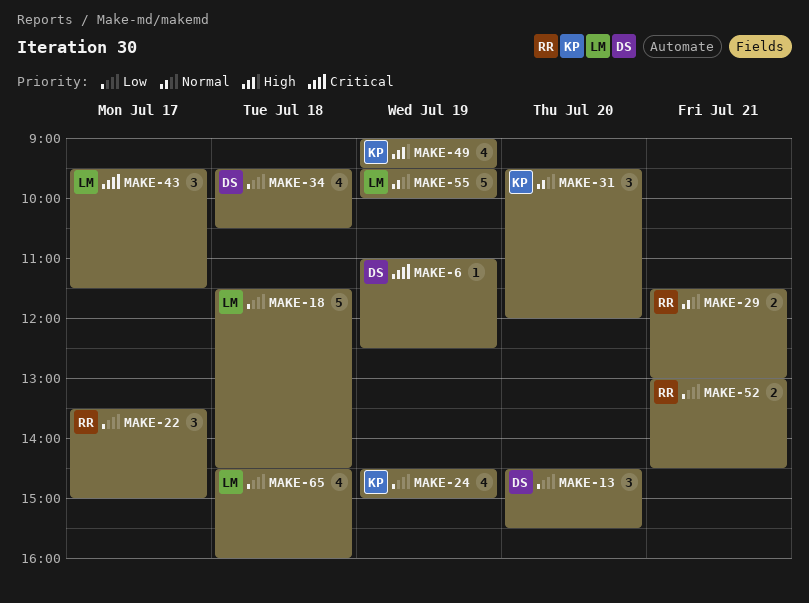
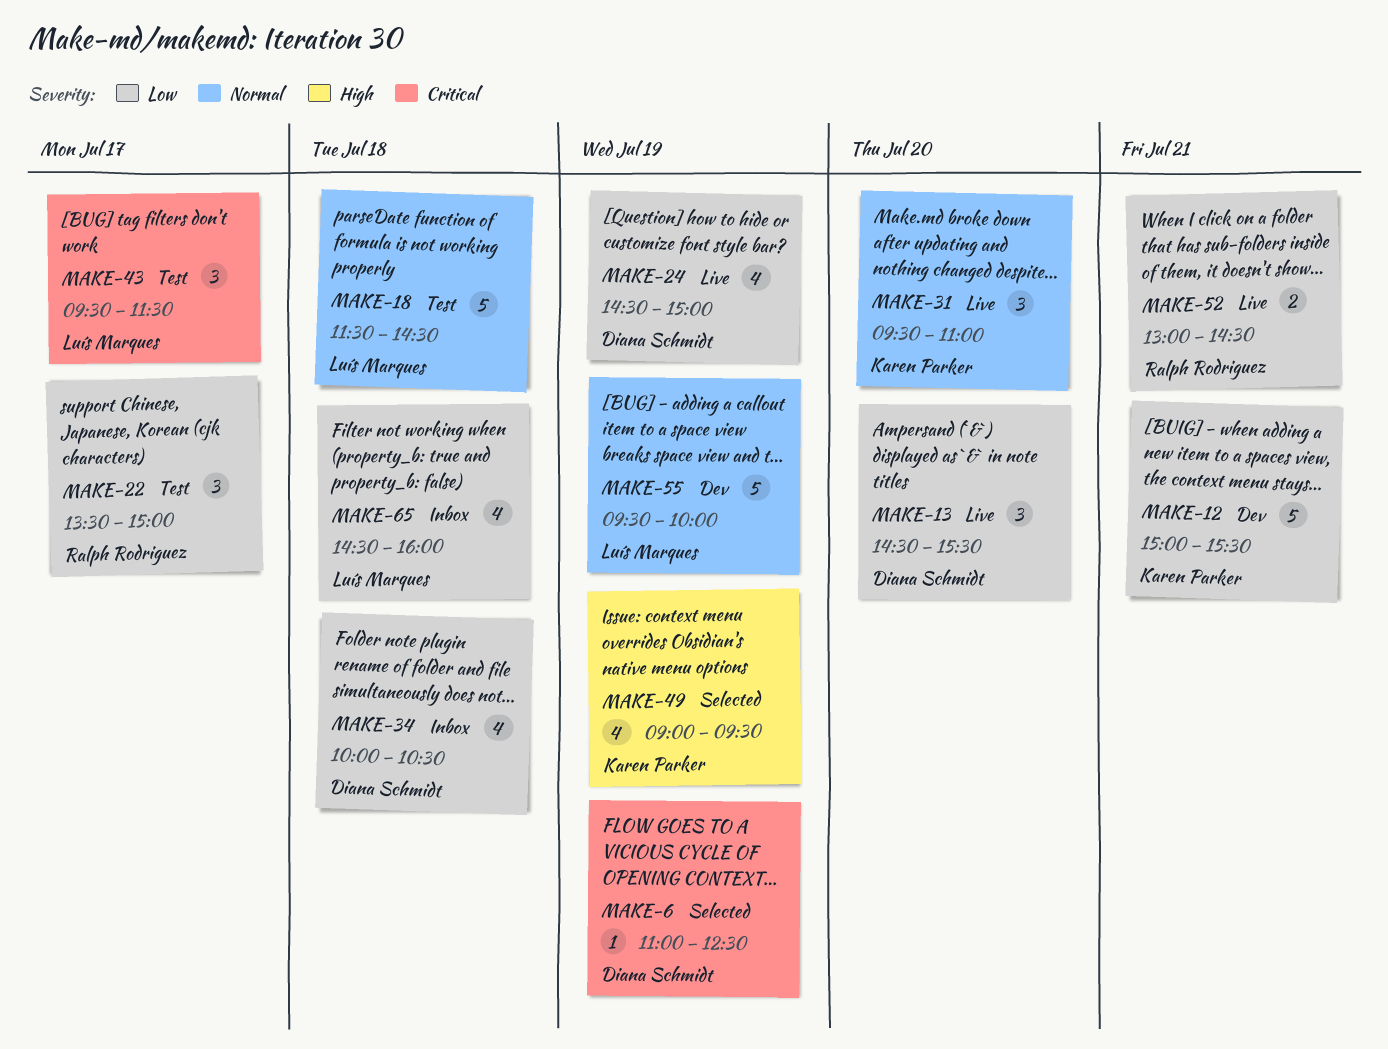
MAKE-12: none -> present
MAKE-18, priority: Low -> Normal
MAKE-24, owner: Karen Parker -> Diana Schmidt
MAKE-29: present -> none
MAKE-31, ends: 12:00 -> 11:00
MAKE-34, begins: 09:30 -> 10:00

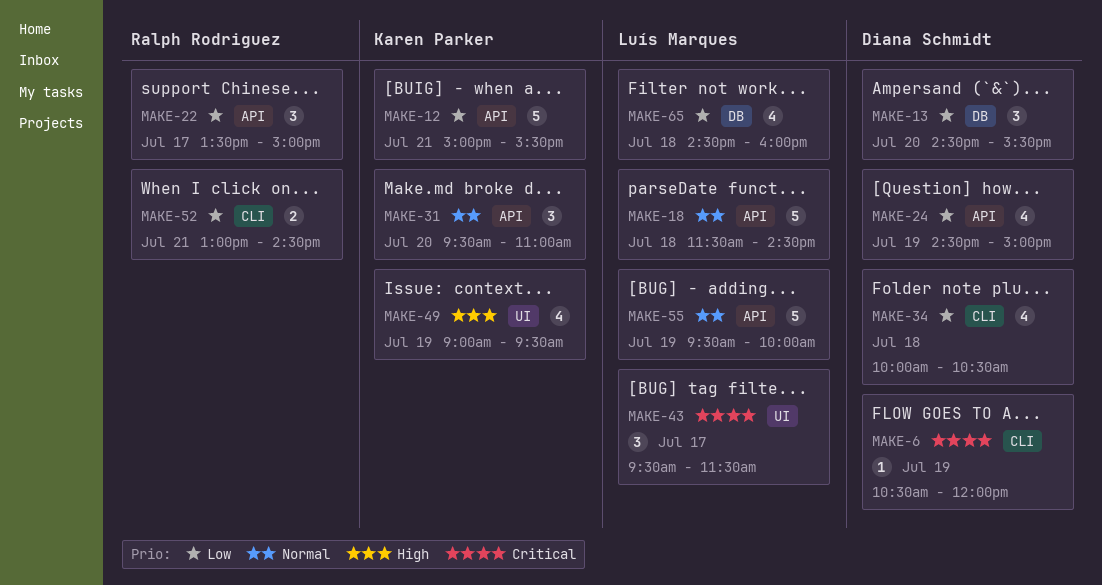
MAKE-6, begins: 11:00 -> 10:30
MAKE-6, ends: 12:30 -> 12:00

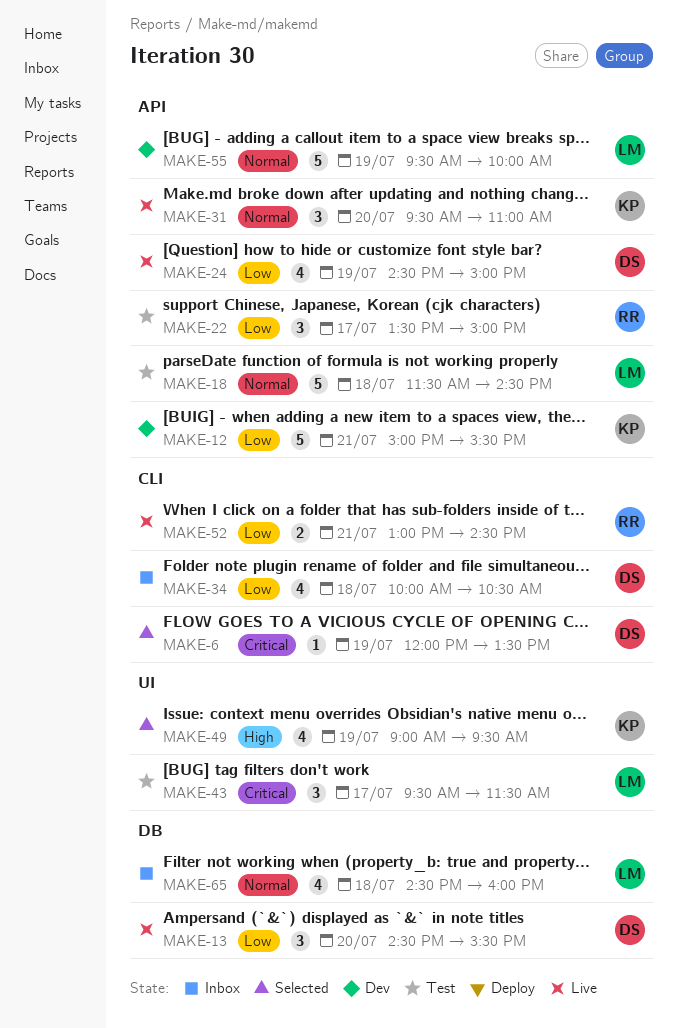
MAKE-6, begins: 10:30 -> 12:00
MAKE-6, ends: 12:00 -> 13:30
MAKE-65, priority: Low -> Normal

